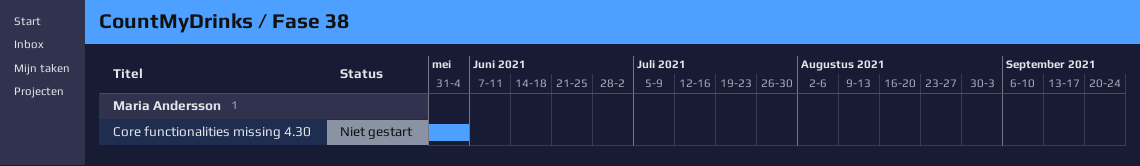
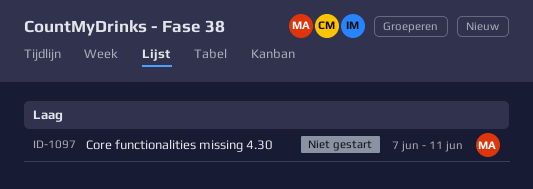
Core functionalities missing 4.30, start: May 31 -> Jun 7
Core functionalities missing 4.30, due: Jun 4 -> Jun 11

